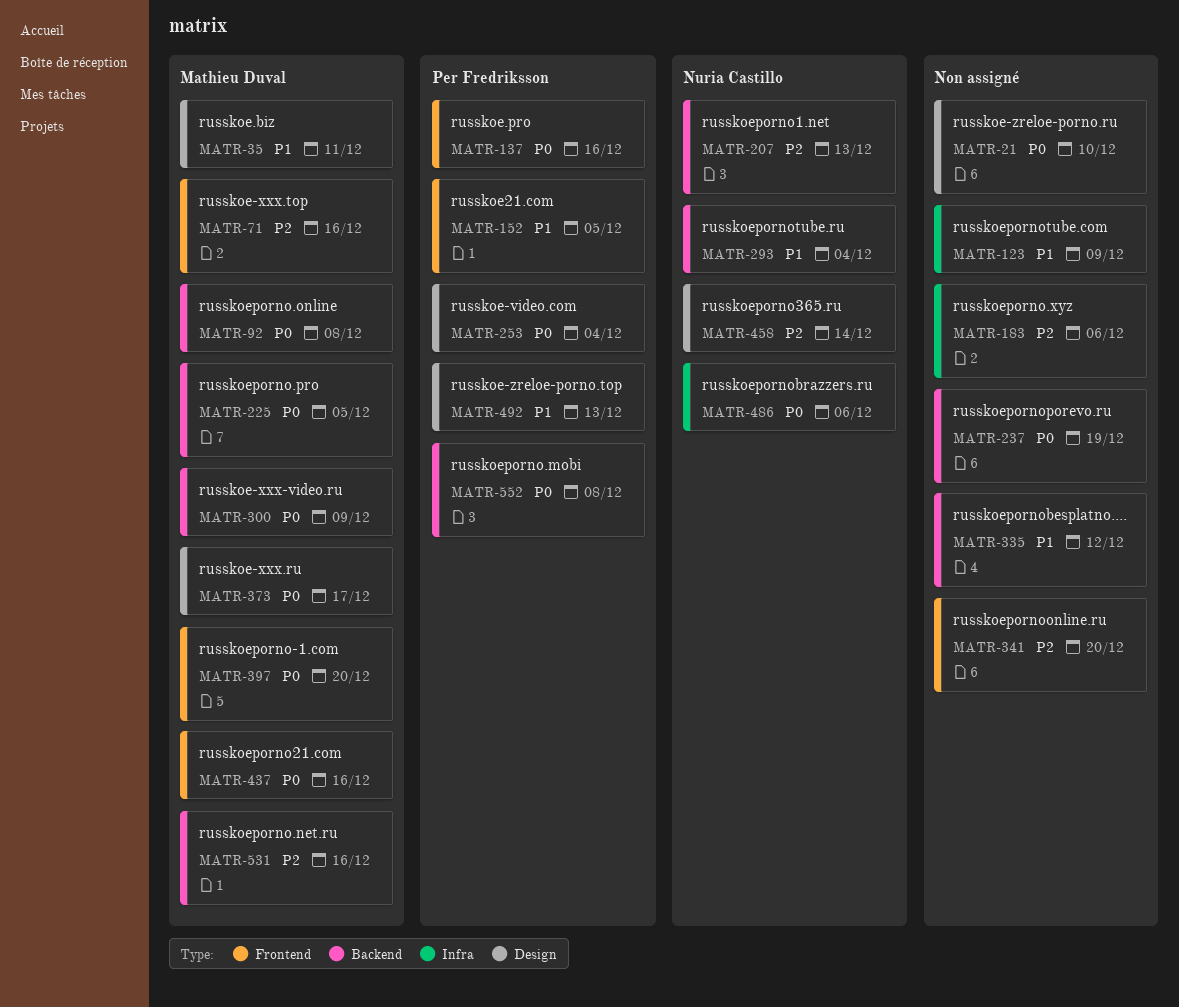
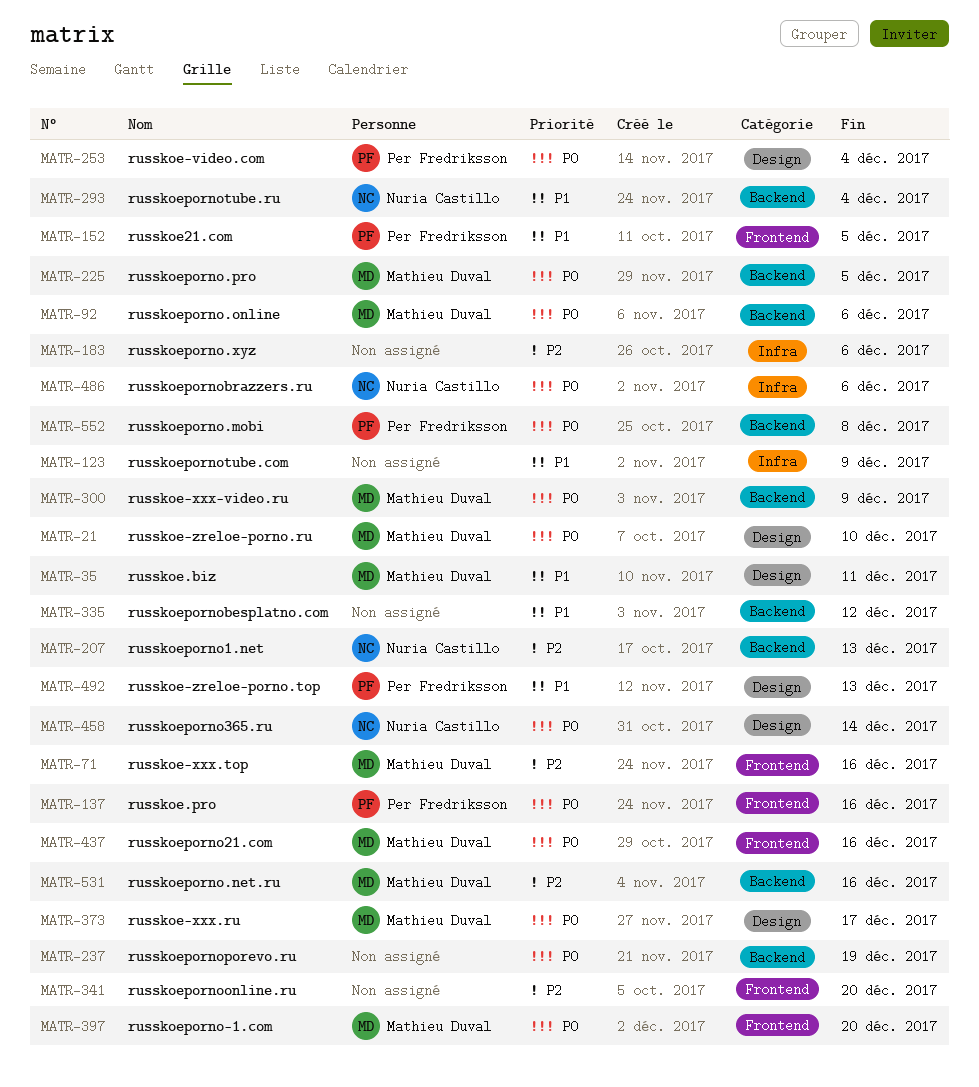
MATR-21, owner: none -> Mathieu Duval
MATR-92, due: Dec 8 -> Dec 6
MATR-458, priority: P2 -> P0

